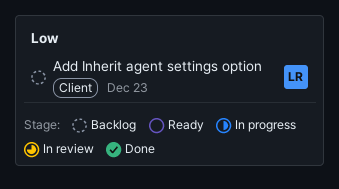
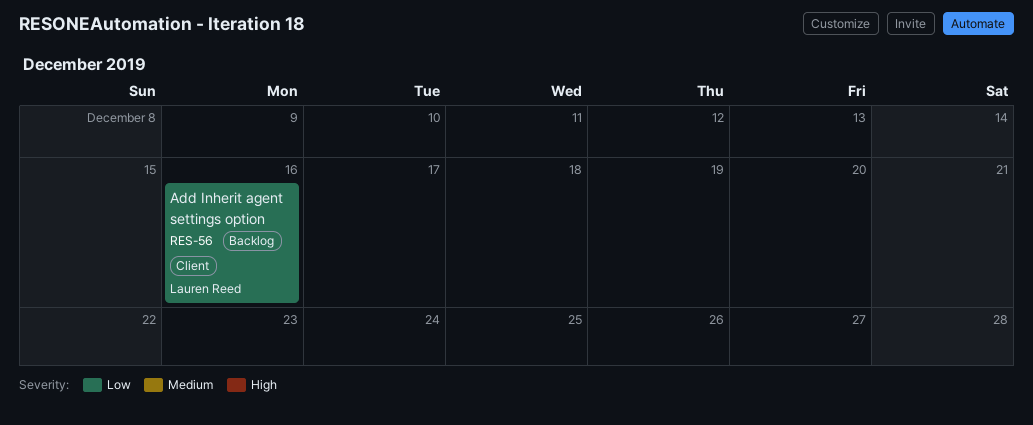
Add Inherit agent settings option, due: Dec 23 -> Dec 16

